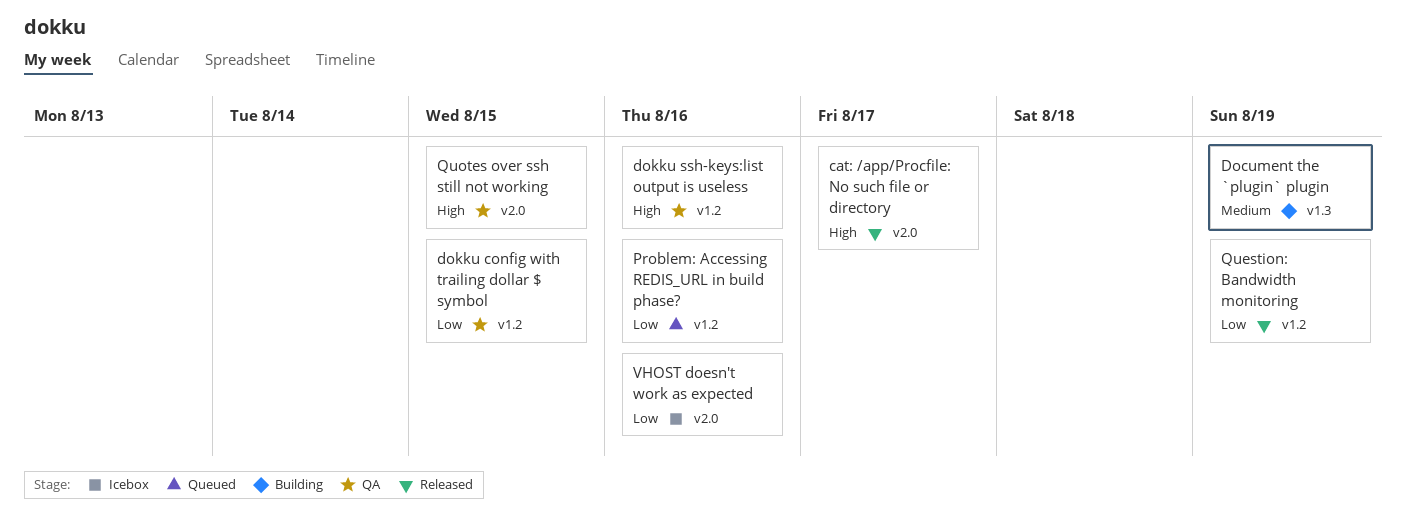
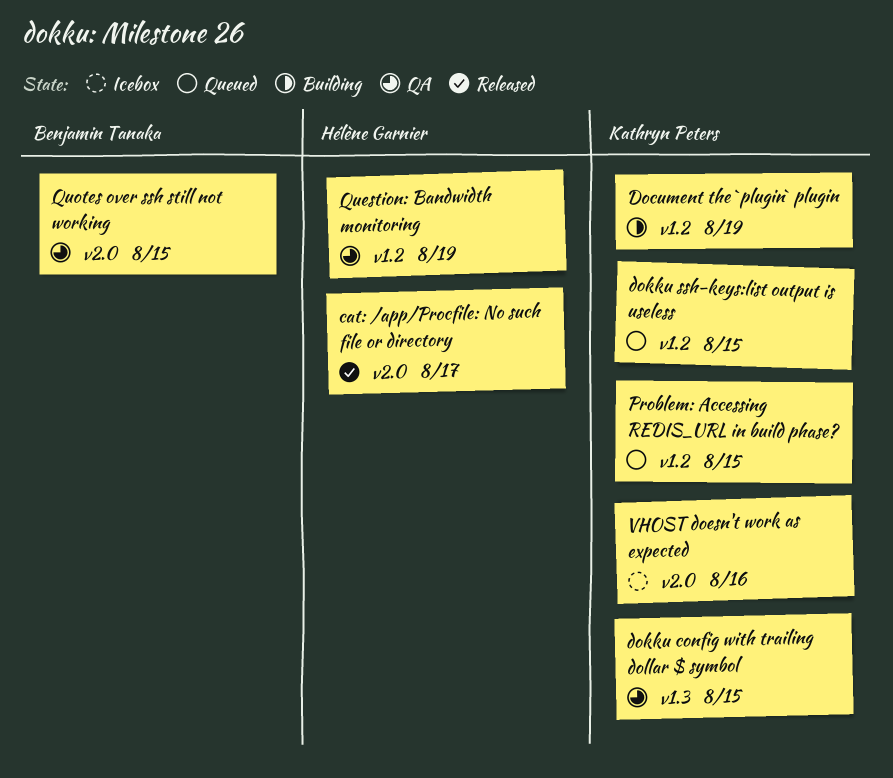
Document the `plugin` plugin, label: v1.3 -> v1.2
dokku config with trailing dollar $ symbol, label: v1.2 -> v1.3
dokku ssh-keys:list output is useless, status: QA -> Queued
dokku ssh-keys:list output is useless, due: Aug 16 -> Aug 15
Problem: Accessing REDIS_URL in build phase?, due: Aug 16 -> Aug 15
Question: Bandwidth monitoring, status: Released -> QA

